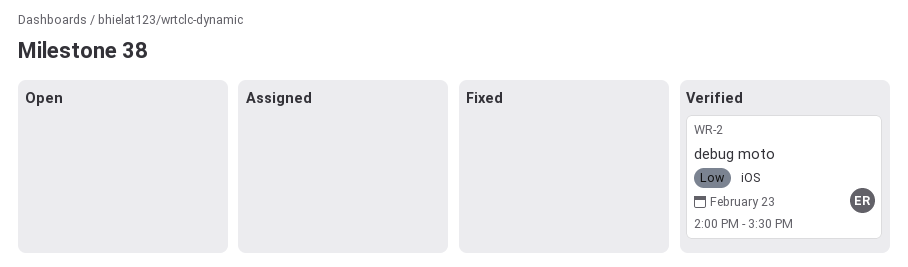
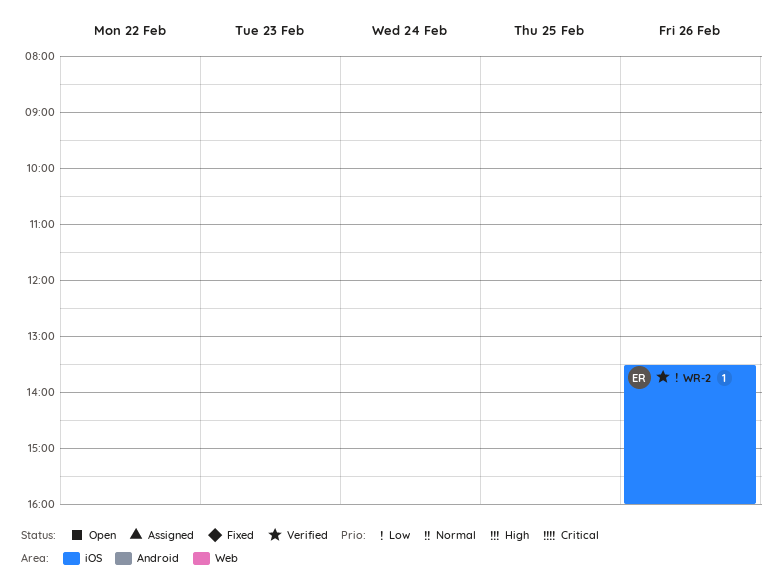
WR-2, day: Feb 23 -> Feb 26
WR-2, begins: 14:00 -> 13:30
WR-2, ends: 15:30 -> 16:00

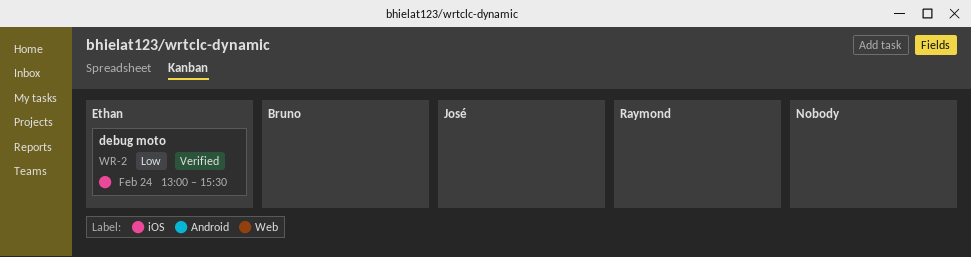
WR-2, day: Feb 26 -> Feb 24
WR-2, begins: 13:30 -> 13:00
WR-2, ends: 16:00 -> 15:30

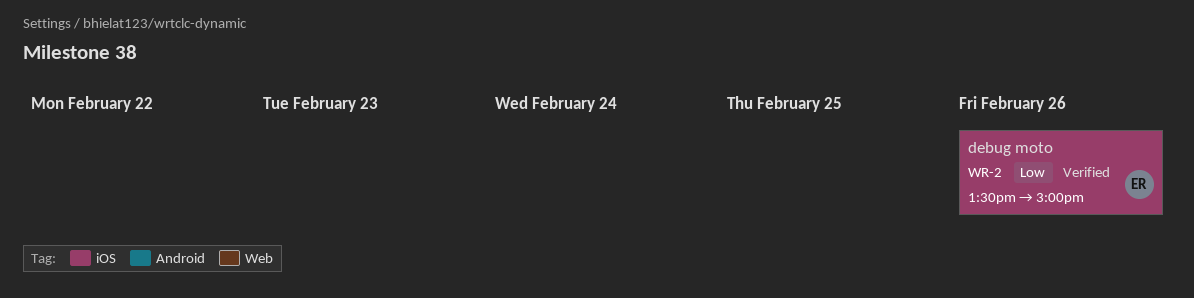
WR-2, day: Feb 24 -> Feb 26
WR-2, begins: 13:00 -> 13:30
WR-2, ends: 15:30 -> 15:00

